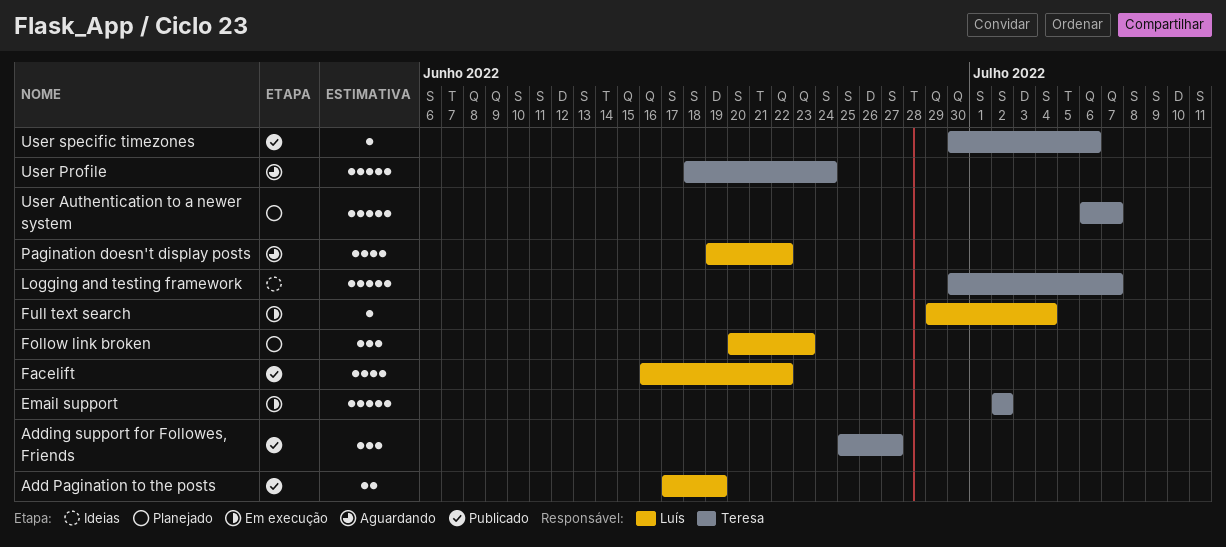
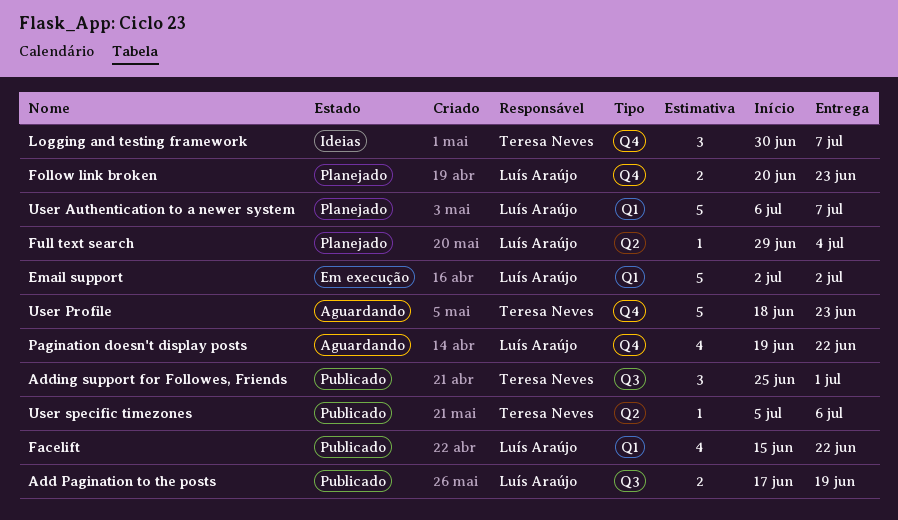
Adding support for Followes, Friends, due: Jun 27 -> Jul 1
Email support, owner: Teresa Neves -> Luís Araújo
Facelift, start: Jun 16 -> Jun 15
Follow link broken, estimate: 3 -> 2
Full text search, status: Em execução -> Planejado
Logging and testing framework, estimate: 5 -> 3
User Authentication to a newer system, owner: Teresa Neves -> Luís Araújo
User Profile, due: Jun 24 -> Jun 23
User specific timezones, start: Jun 30 -> Jul 5

